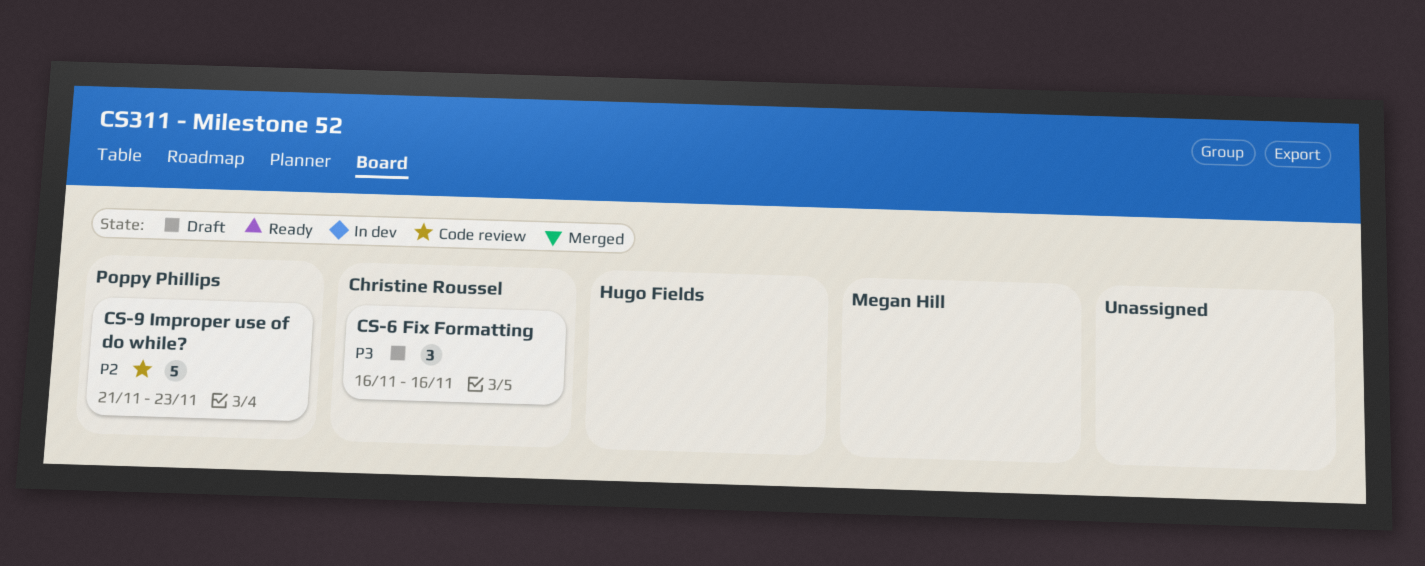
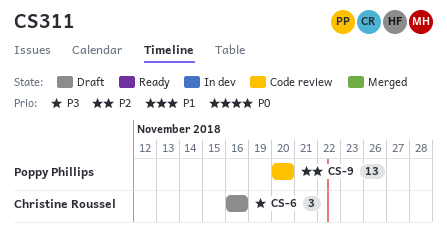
CS-9, estimate: 5 -> 13
CS-9, start: Nov 21 -> Nov 20
CS-9, due: Nov 23 -> Nov 20

